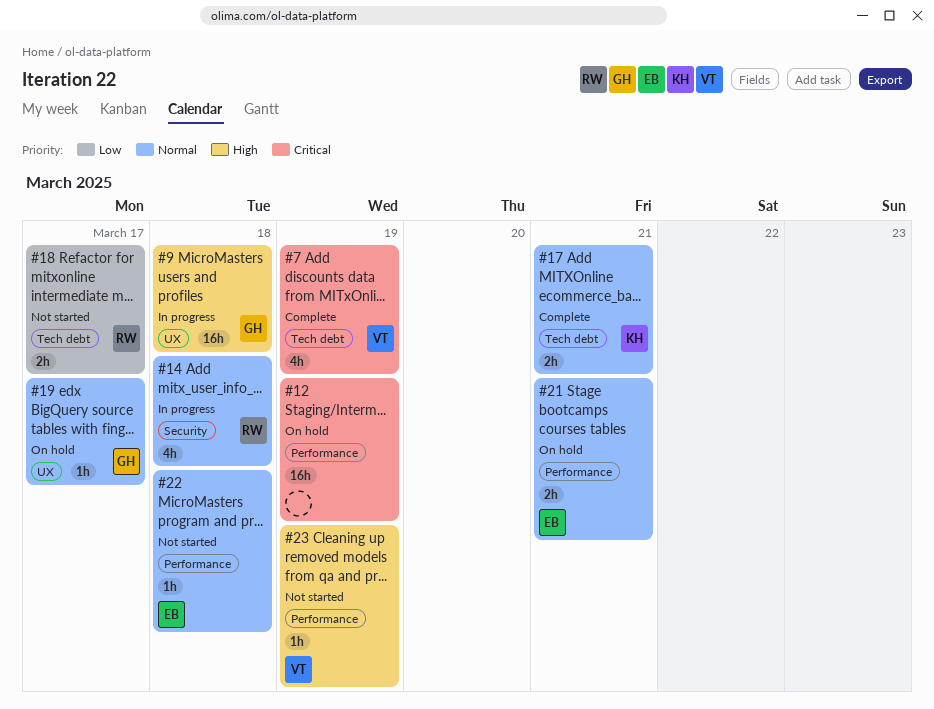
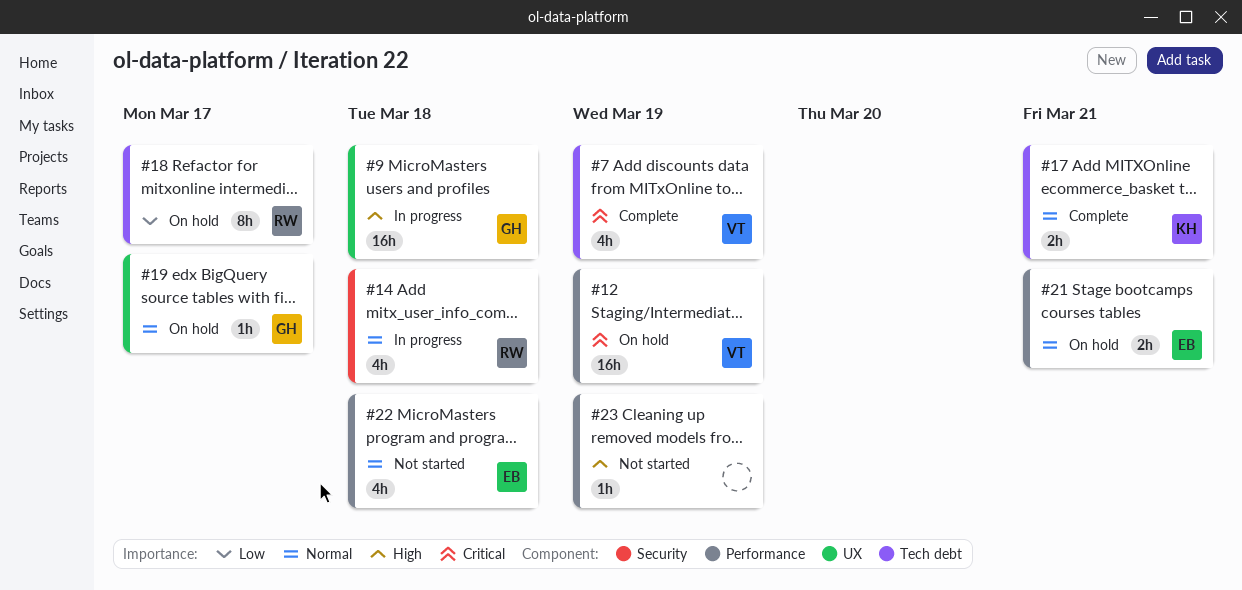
#12, owner: none -> VT
#18, status: Not started -> On hold
#18, estimate: 2h -> 8h
#22, estimate: 1h -> 4h
#23, owner: VT -> none

